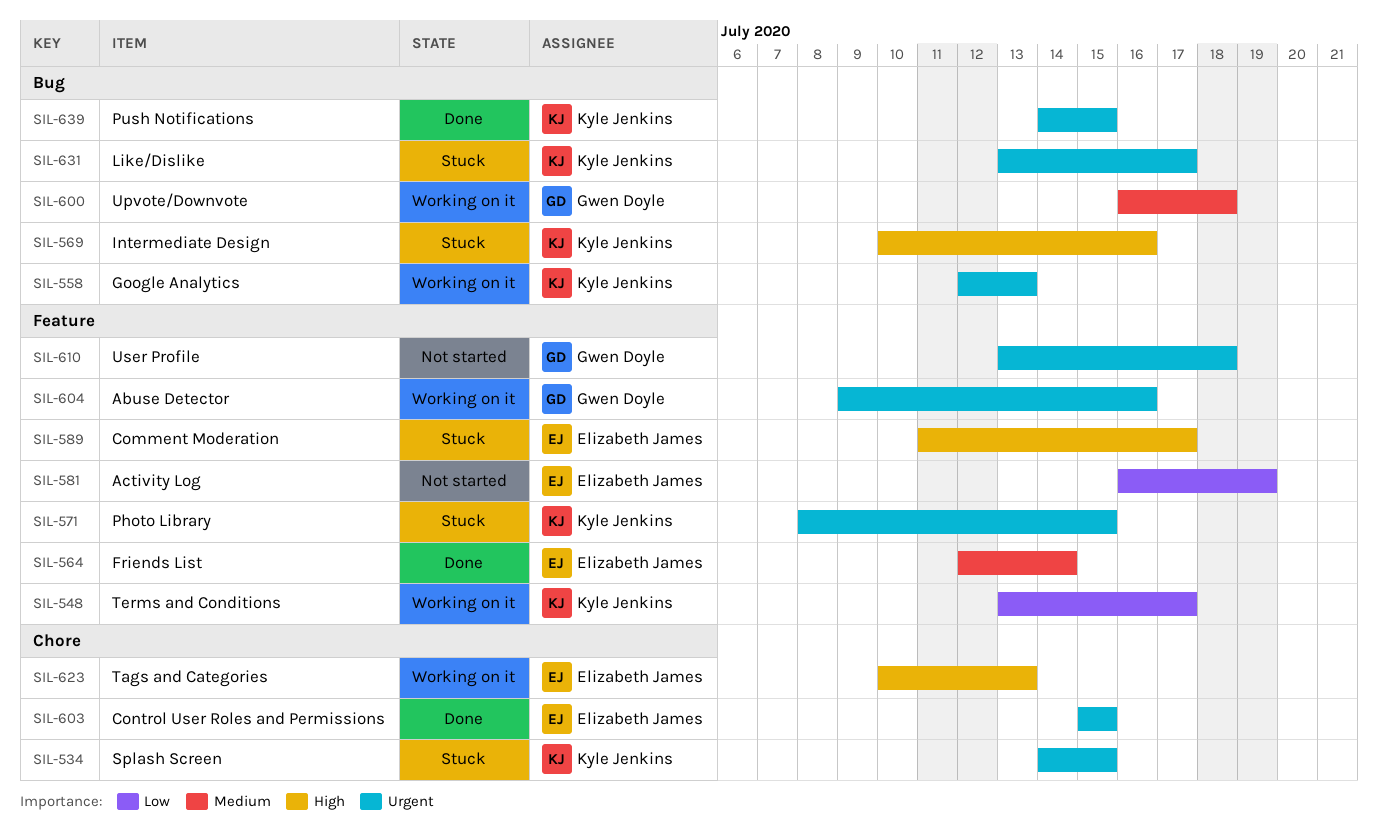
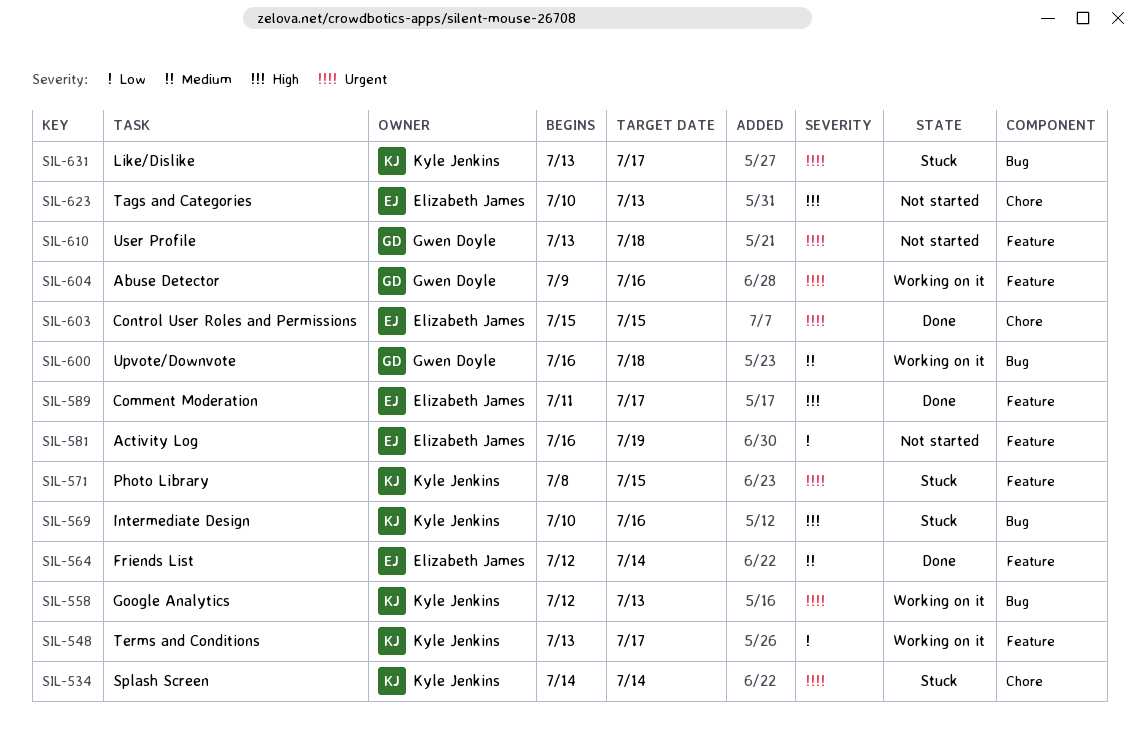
SIL-534, due: Jul 15 -> Jul 14
SIL-589, status: Stuck -> Done
SIL-623, status: Working on it -> Not started
SIL-639: present -> none

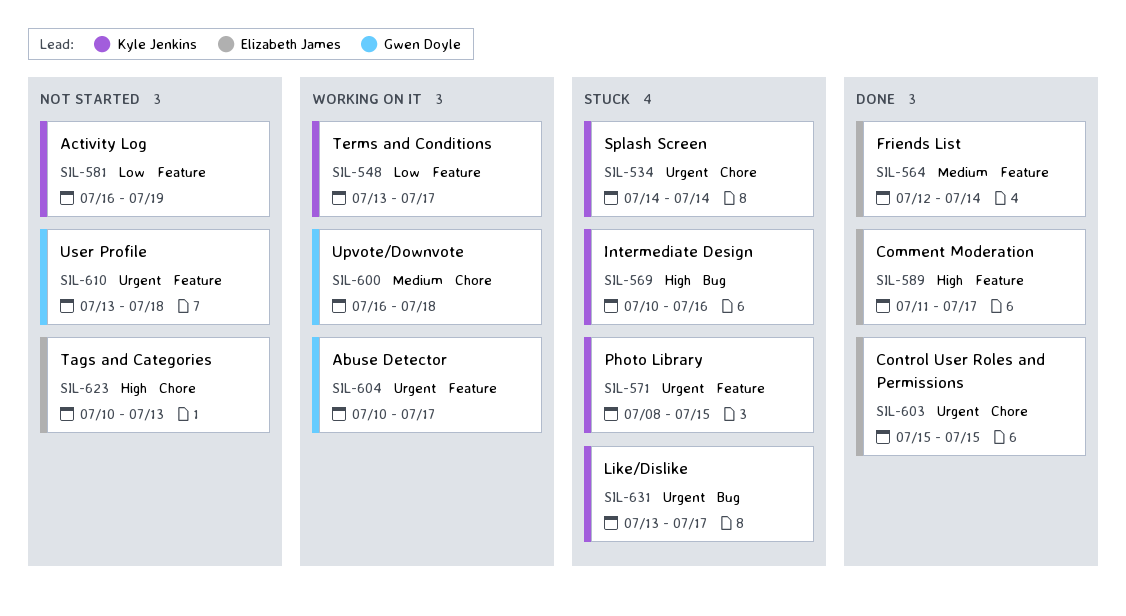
SIL-558: present -> none
SIL-581, owner: Elizabeth James -> Kyle Jenkins
SIL-600, label: Bug -> Chore
SIL-604, start: Jul 9 -> Jul 10
SIL-604, due: Jul 16 -> Jul 17

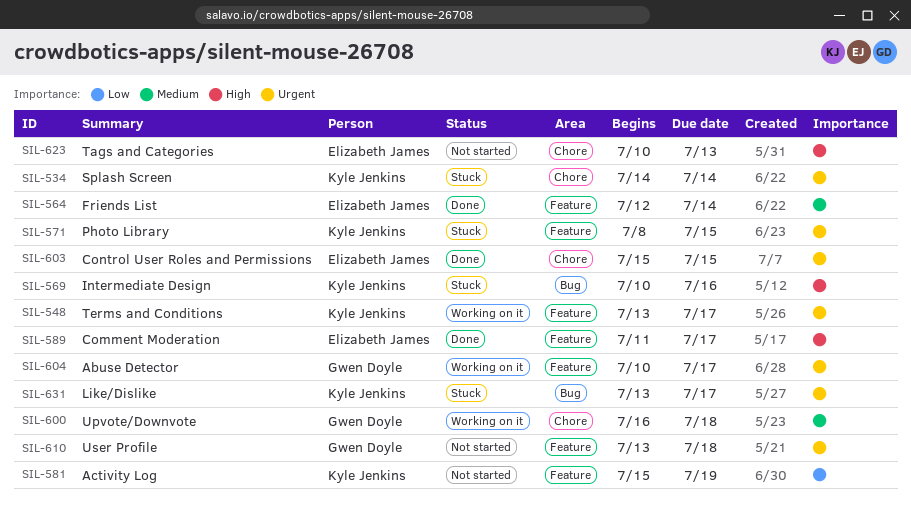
SIL-548, priority: Low -> Urgent
SIL-581, start: Jul 16 -> Jul 15

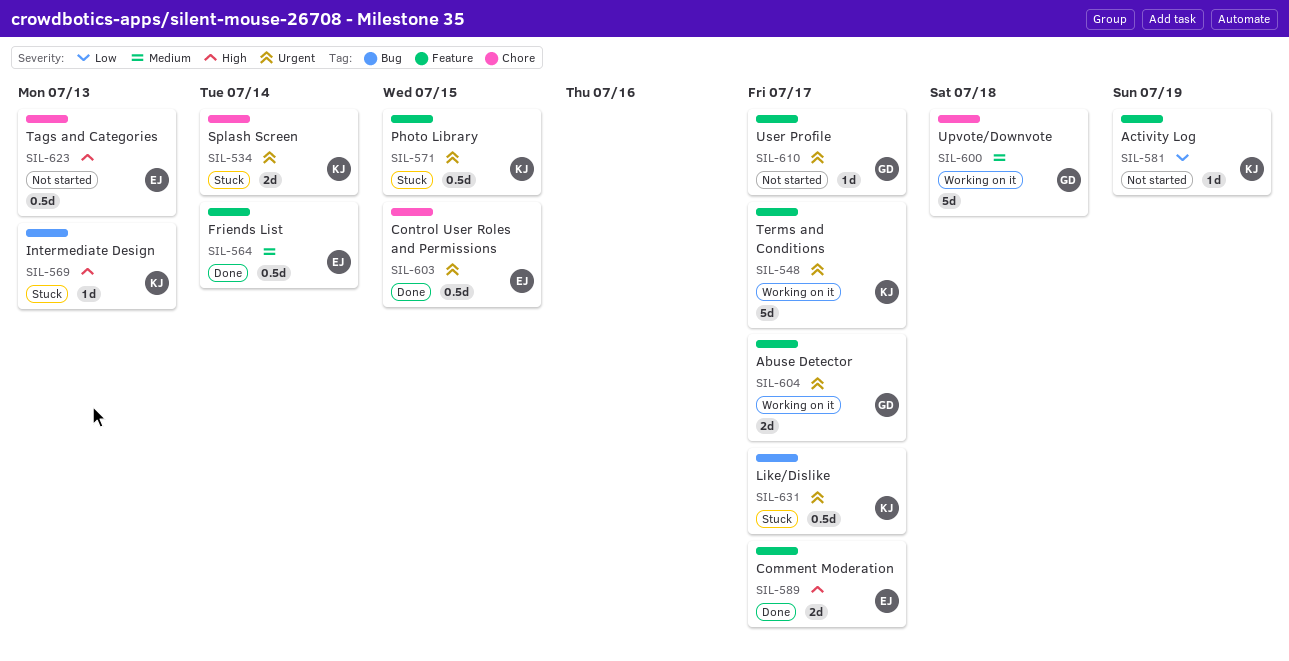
SIL-569, due: Jul 16 -> Jul 13
SIL-610, due: Jul 18 -> Jul 17

